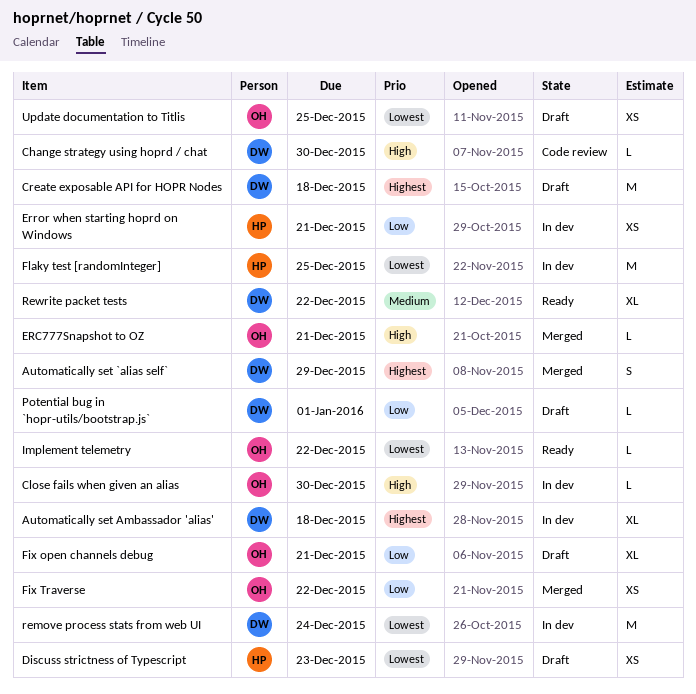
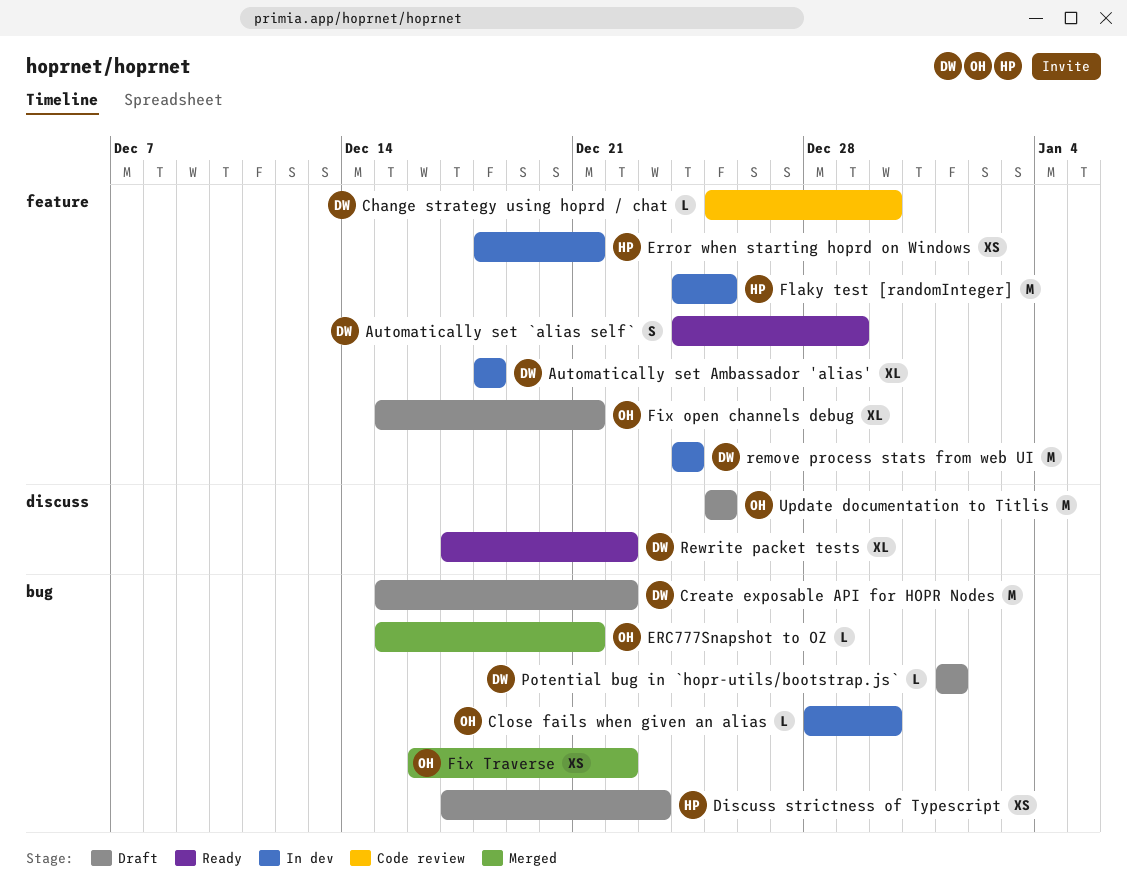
Automatically set `alias self`, status: Merged -> Ready
Create exposable API for HOPR Nodes, due: Dec 18 -> Dec 22
Implement telemetry: present -> none
Update documentation to Titlis, estimate: XS -> M

